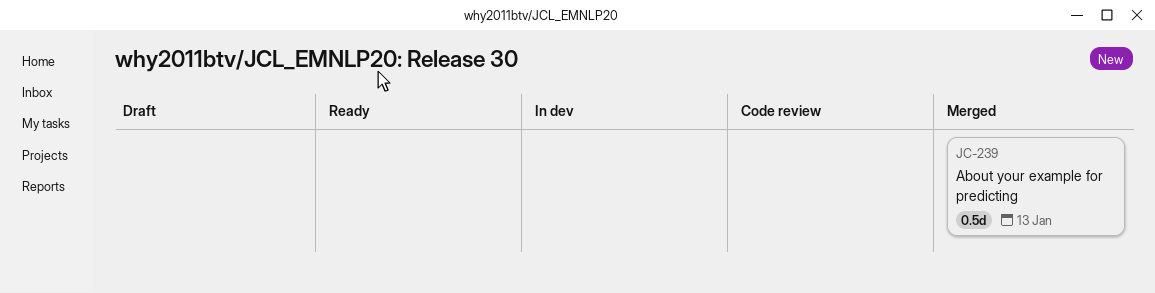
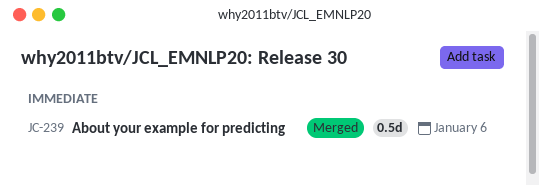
JC-239, due: Jan 13 -> Jan 6

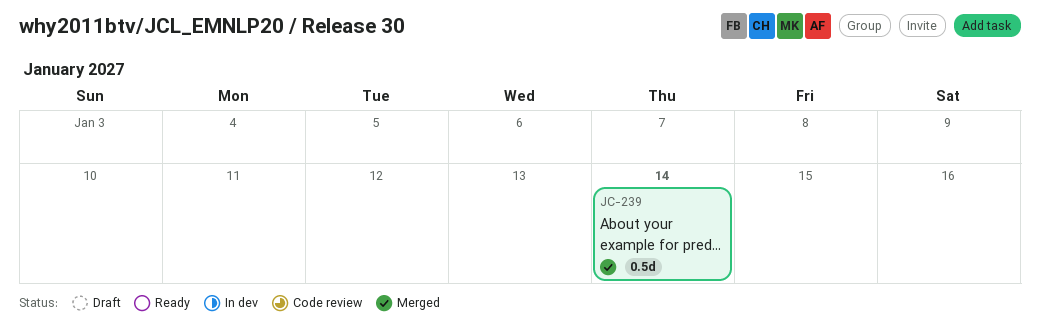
JC-239, due: Jan 6 -> Jan 14

